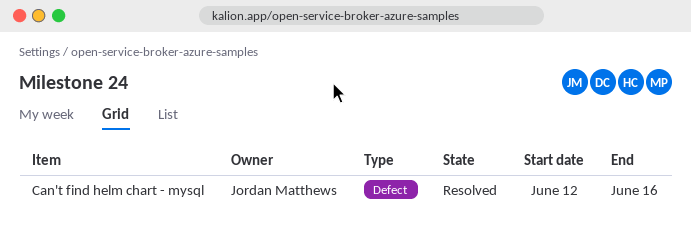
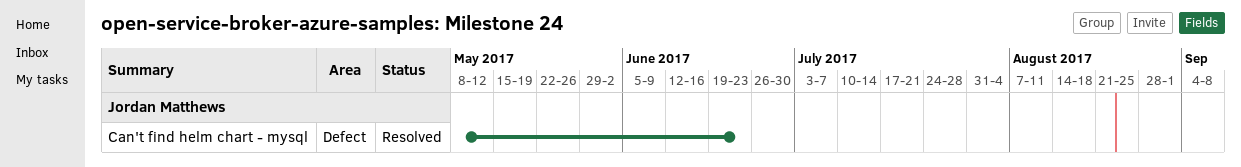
Can't find helm chart - mysql, start: Jun 12 -> May 8
Can't find helm chart - mysql, due: Jun 16 -> Jun 23

